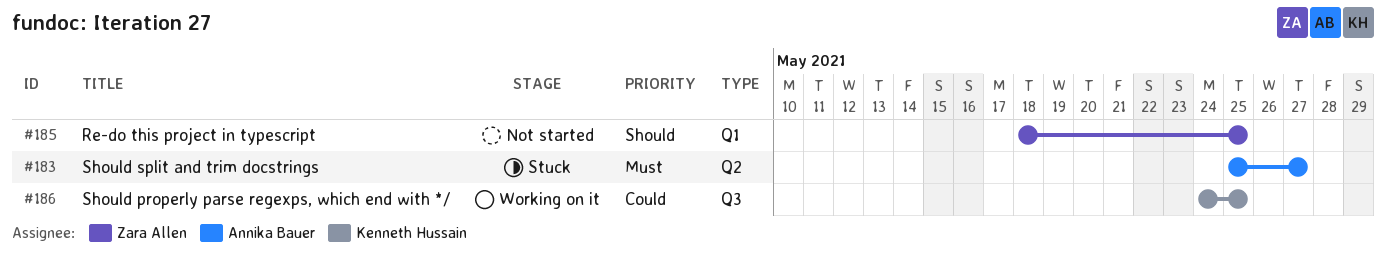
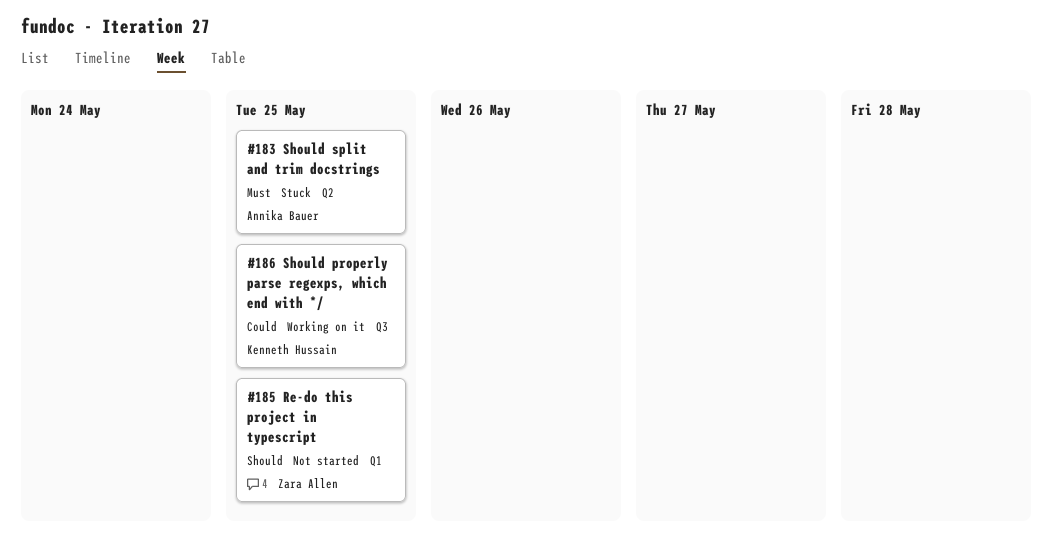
#183, due: May 27 -> May 25

